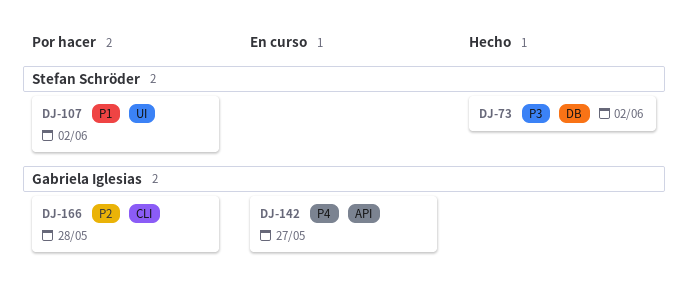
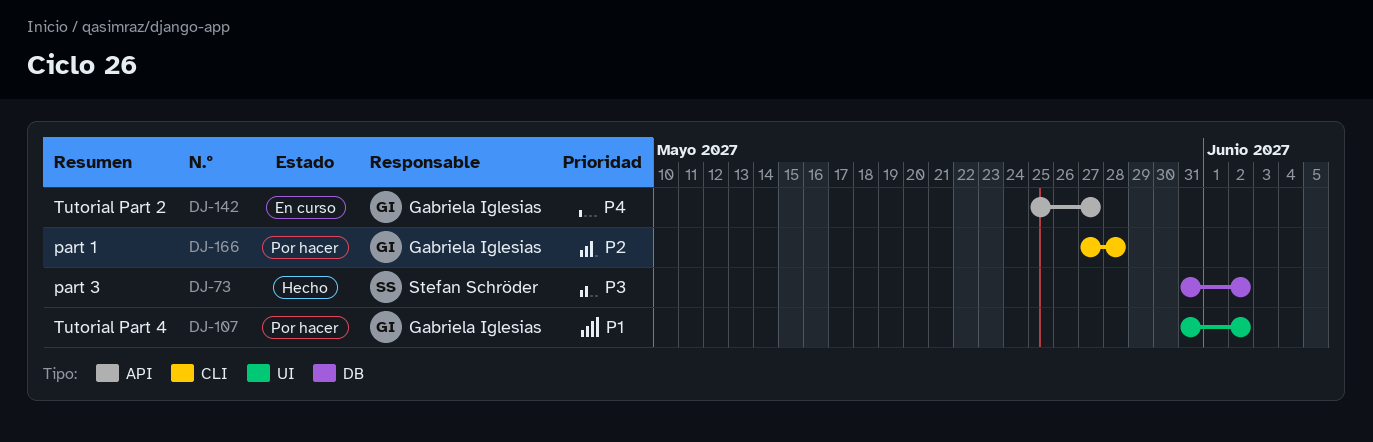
DJ-107, owner: Stefan Schröder -> Gabriela Iglesias

